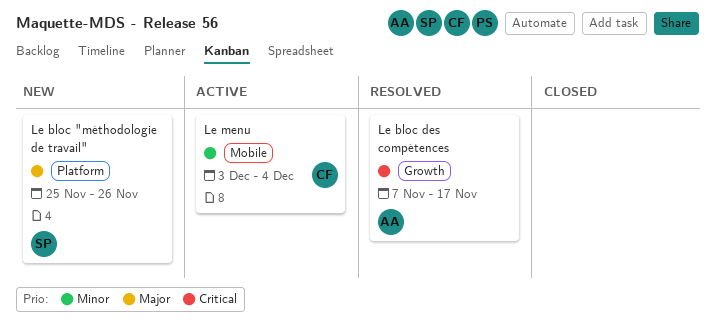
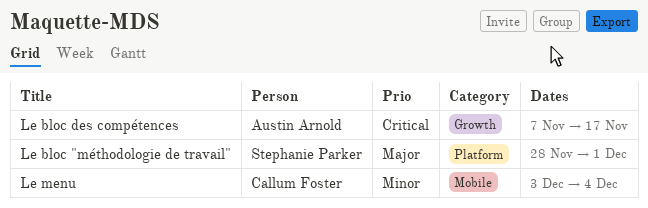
Le bloc "méthodologie de travail", start: Nov 25 -> Nov 28
Le bloc "méthodologie de travail", due: Nov 26 -> Dec 1

